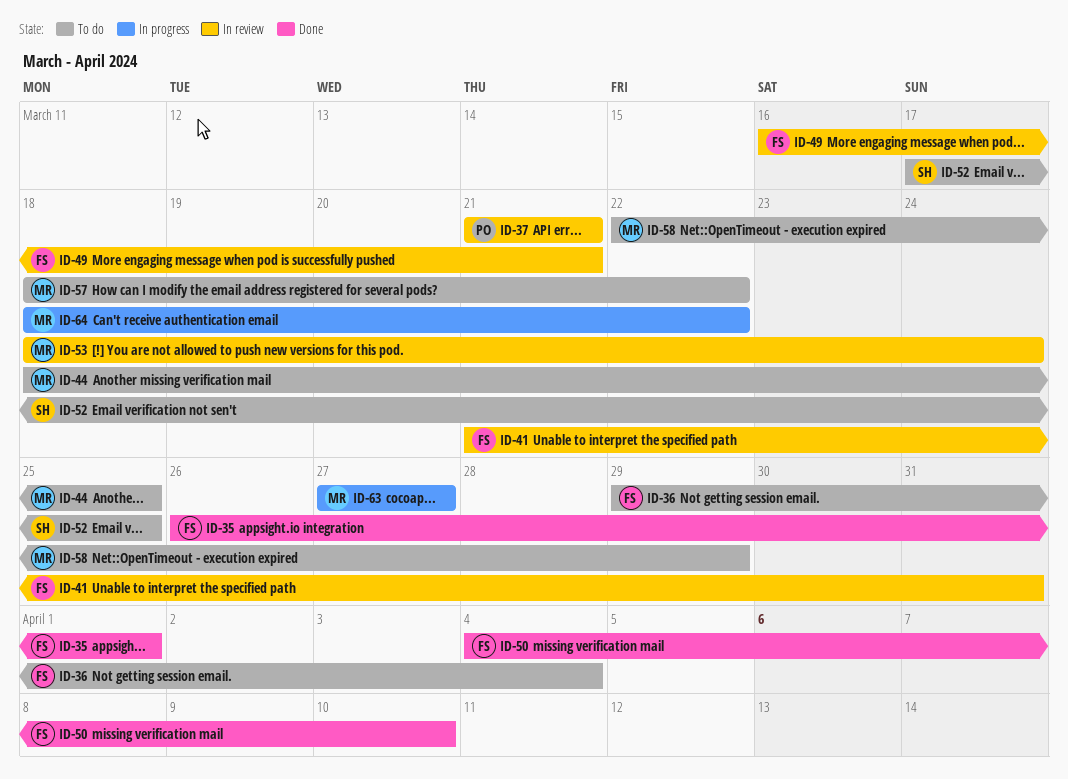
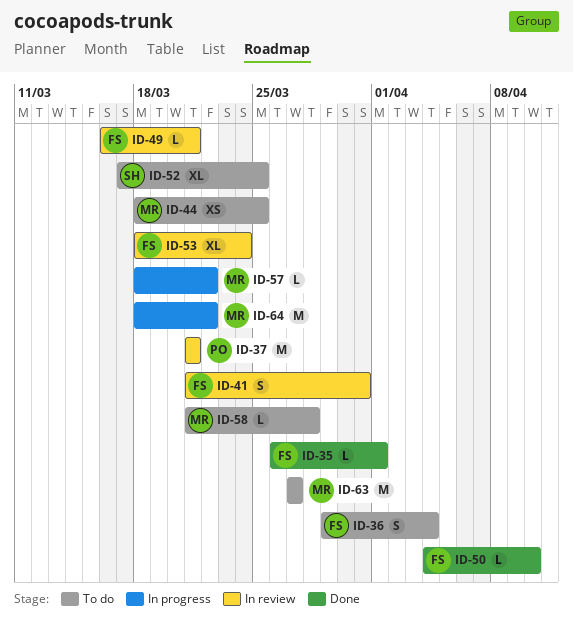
ID-53, owner: MR -> FS
ID-57, status: To do -> In progress
ID-58, start: Mar 22 -> Mar 21
ID-58, due: Mar 29 -> Mar 28
ID-63, status: In progress -> To do

